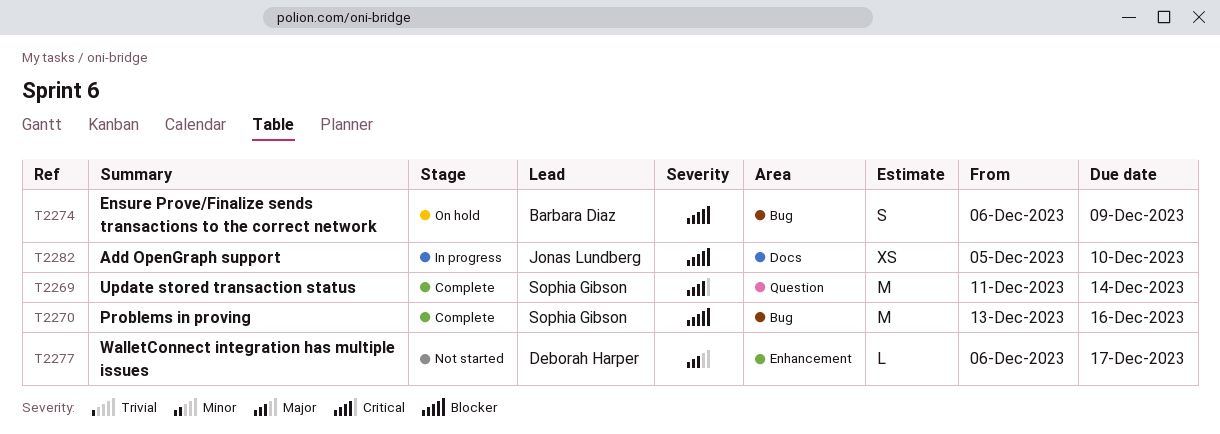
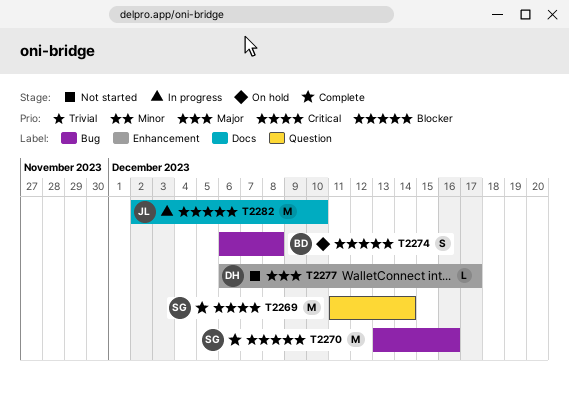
T2274, due: Dec 9 -> Dec 8
T2282, estimate: XS -> M
T2282, start: Dec 5 -> Dec 2

